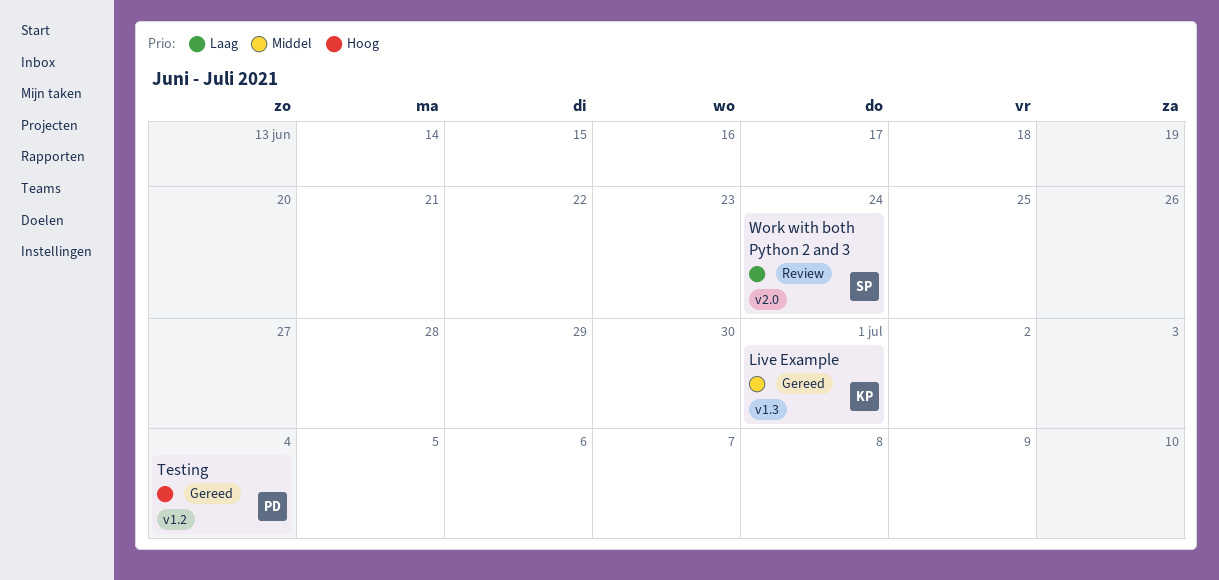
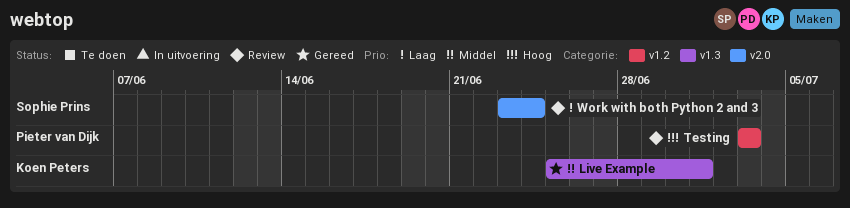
Testing, status: Gereed -> Review
Testing, due: Jul 4 -> Jul 3

